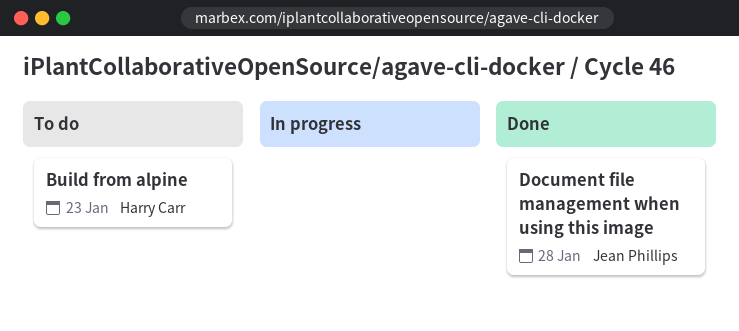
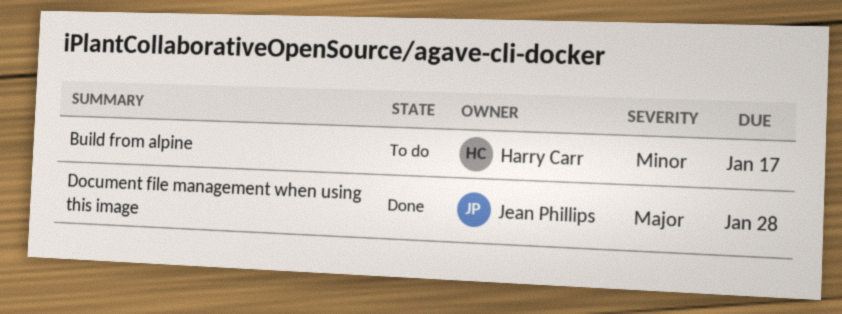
Build from alpine, due: Jan 23 -> Jan 17

